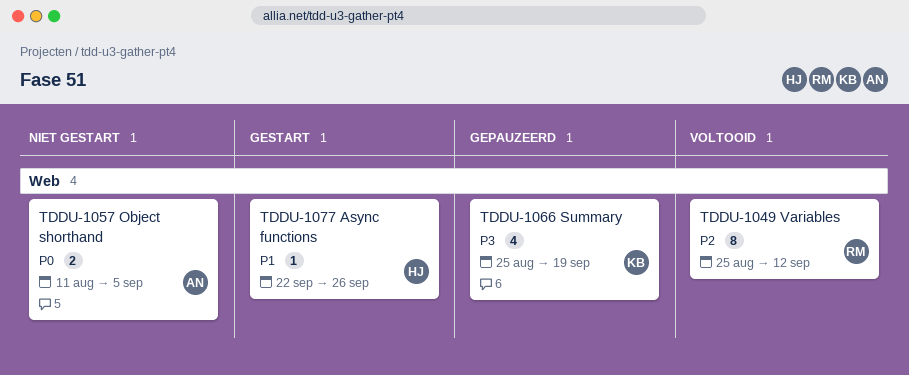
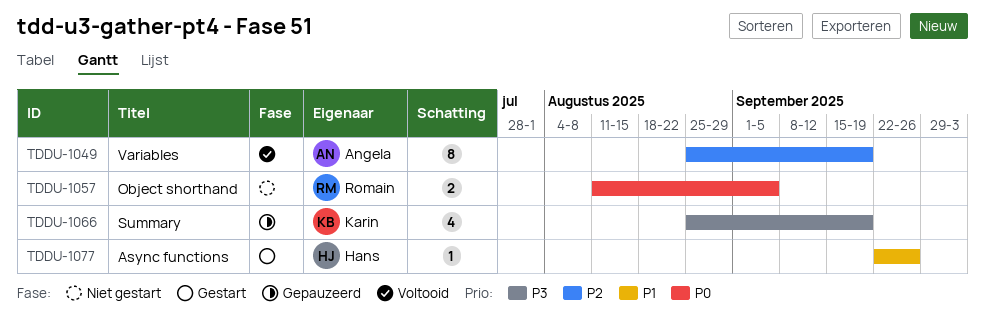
TDDU-1049, owner: Romain -> Angela
TDDU-1049, due: Sep 12 -> Sep 19
TDDU-1057, owner: Angela -> Romain

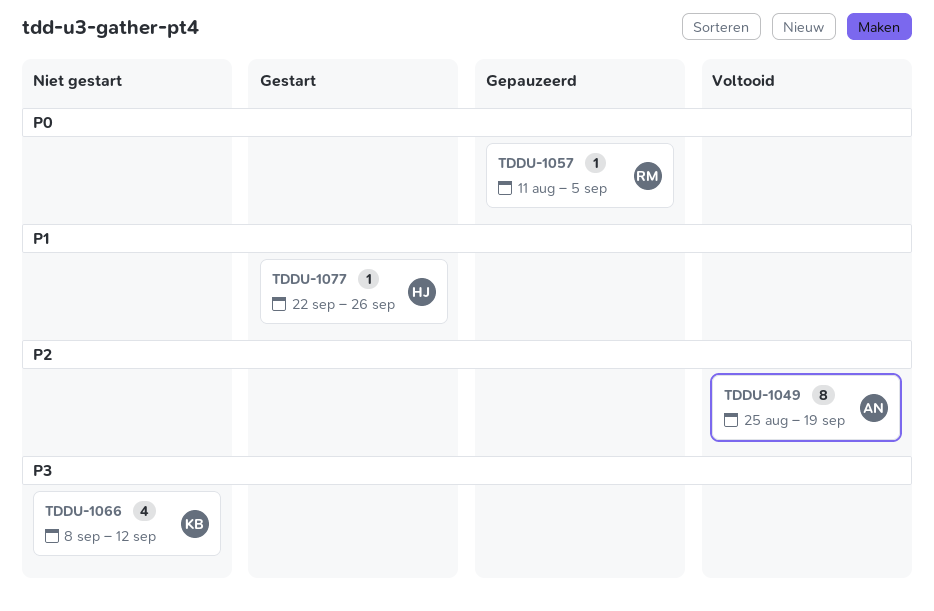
TDDU-1057, status: Niet gestart -> Gepauzeerd
TDDU-1057, estimate: 2 -> 1
TDDU-1066, status: Gepauzeerd -> Niet gestart
TDDU-1066, start: Aug 25 -> Sep 8
TDDU-1066, due: Sep 19 -> Sep 12

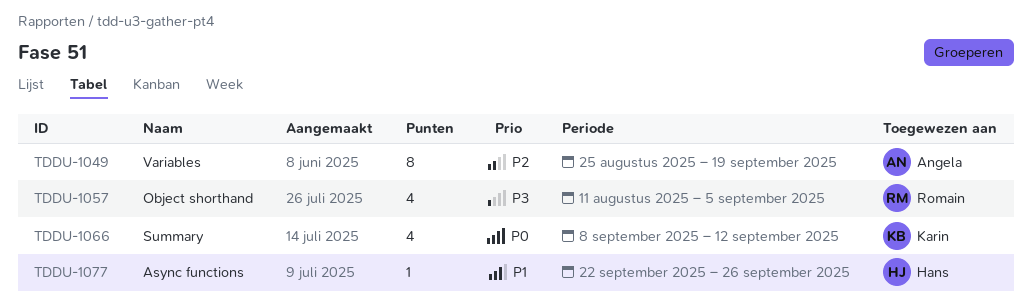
TDDU-1057, priority: P0 -> P3
TDDU-1057, estimate: 1 -> 4
TDDU-1066, priority: P3 -> P0

